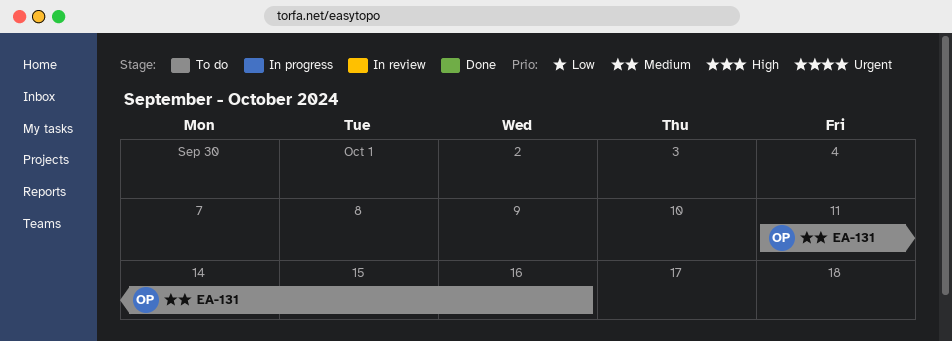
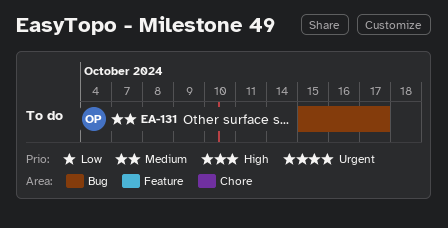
EA-131, start: Oct 11 -> Oct 15
EA-131, due: Oct 16 -> Oct 17

